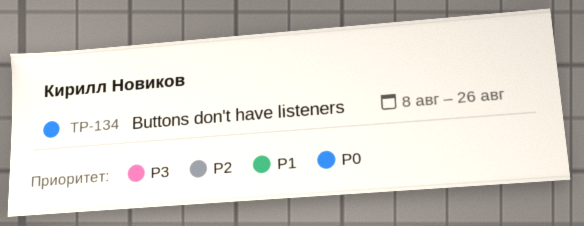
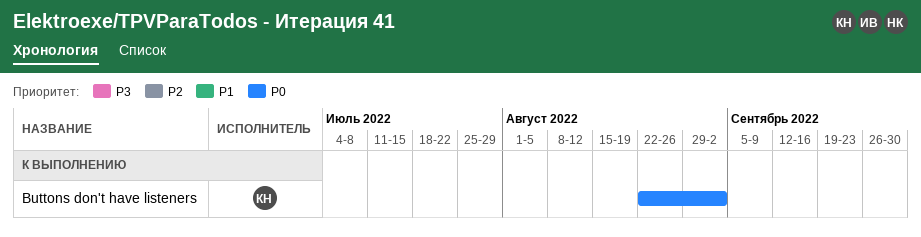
Buttons don't have listeners, start: Aug 8 -> Aug 22
Buttons don't have listeners, due: Aug 26 -> Sep 2

